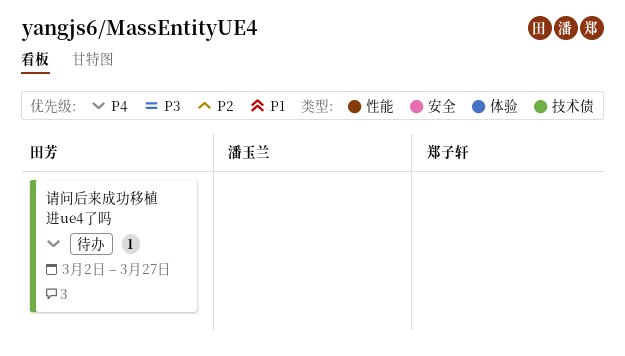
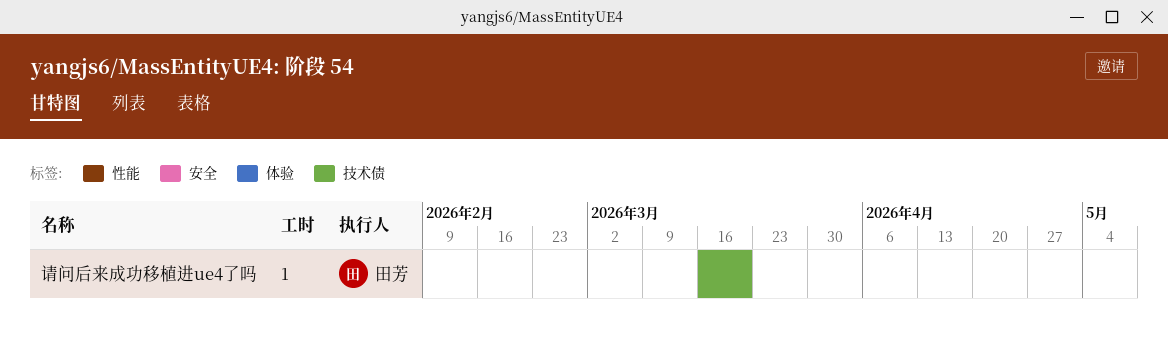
请问后来成功移植进ue4了吗, start: Mar 2 -> Mar 16
请问后来成功移植进ue4了吗, due: Mar 27 -> Mar 20

